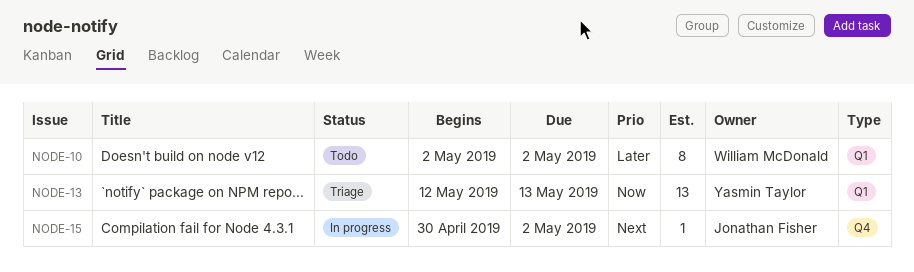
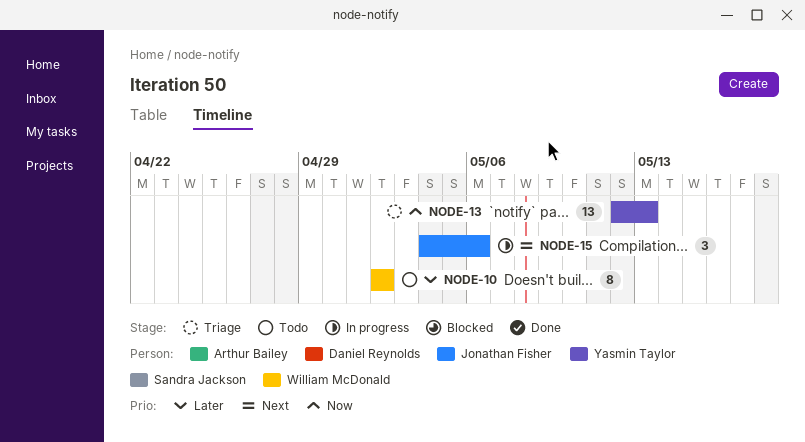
NODE-15, estimate: 1 -> 3
NODE-15, start: Apr 30 -> May 4
NODE-15, due: May 2 -> May 6

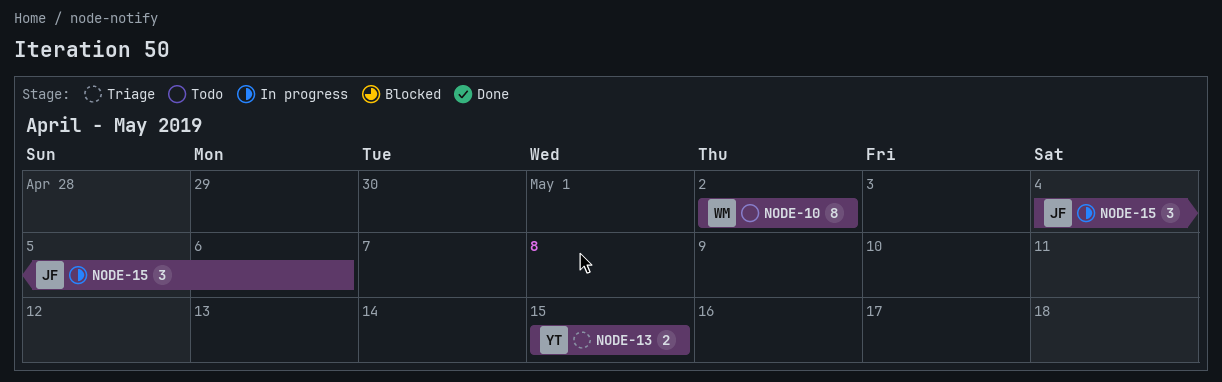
NODE-13, estimate: 13 -> 2
NODE-13, start: May 12 -> May 15
NODE-13, due: May 13 -> May 15

